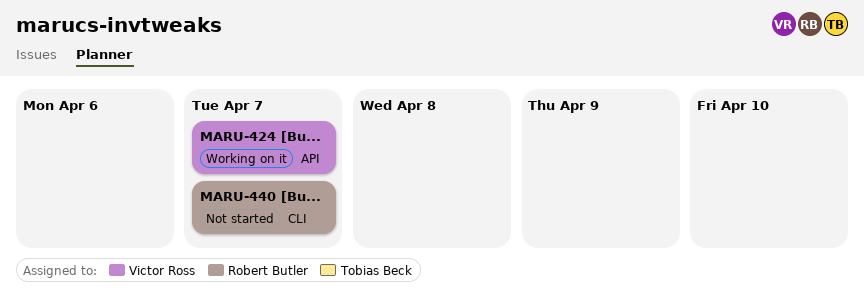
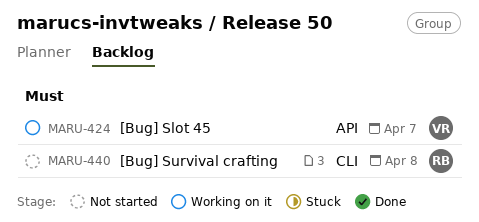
MARU-440, due: Apr 7 -> Apr 8

